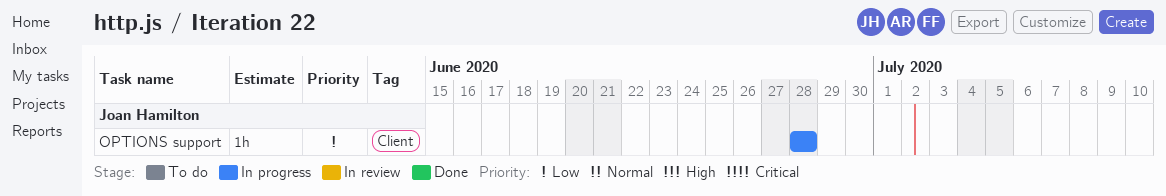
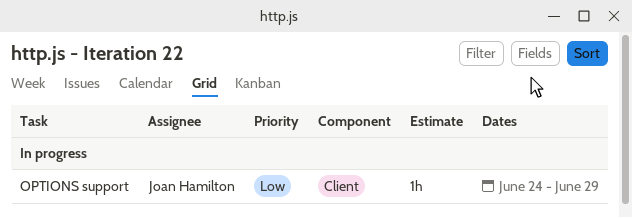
OPTIONS support, start: Jun 28 -> Jun 24
OPTIONS support, due: Jun 28 -> Jun 29

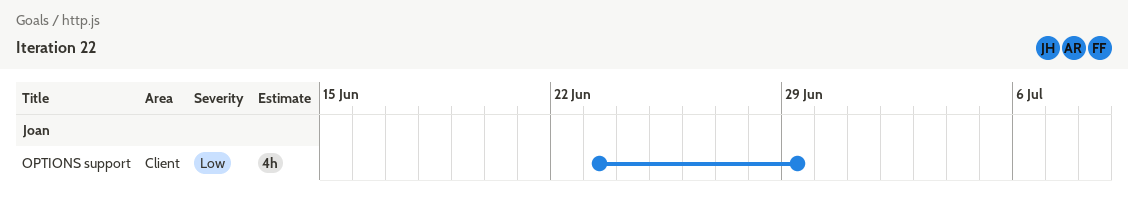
OPTIONS support, estimate: 1h -> 4h
OPTIONS support, start: Jun 24 -> Jun 23

